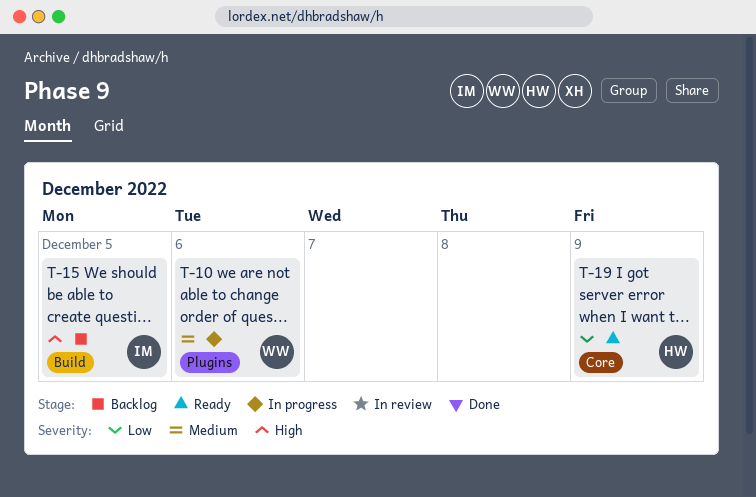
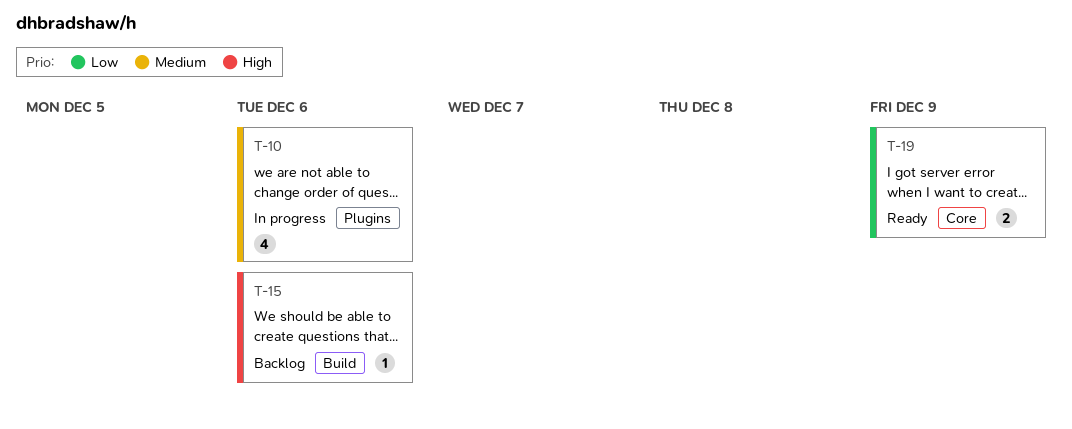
T-15, due: Dec 5 -> Dec 6

